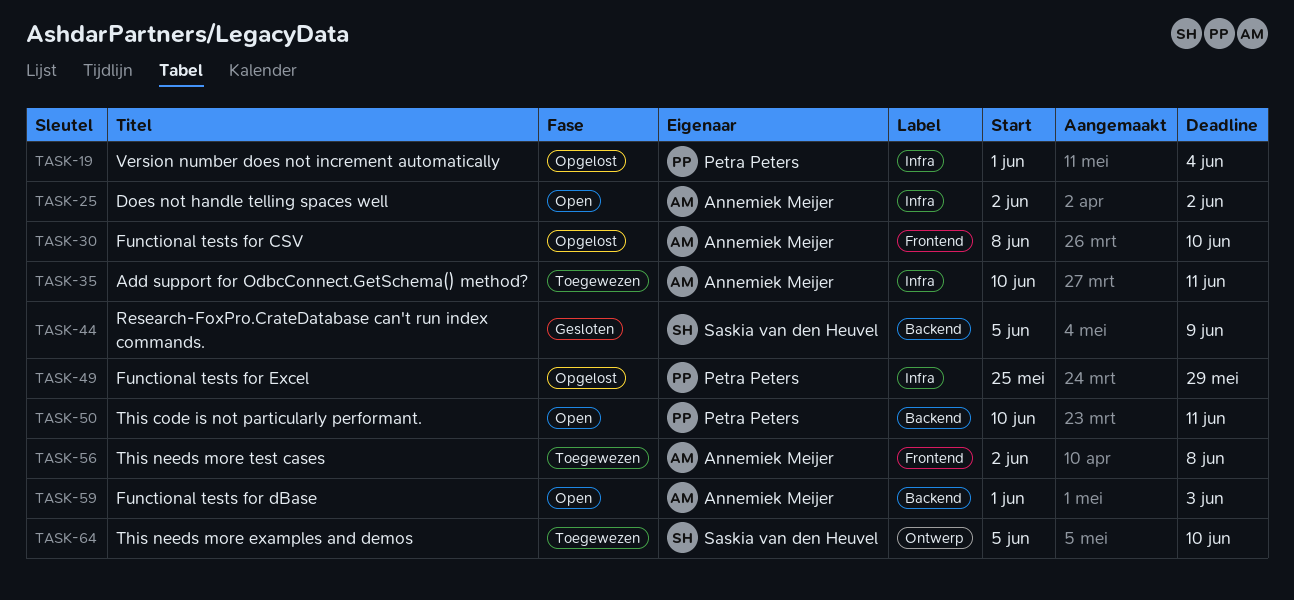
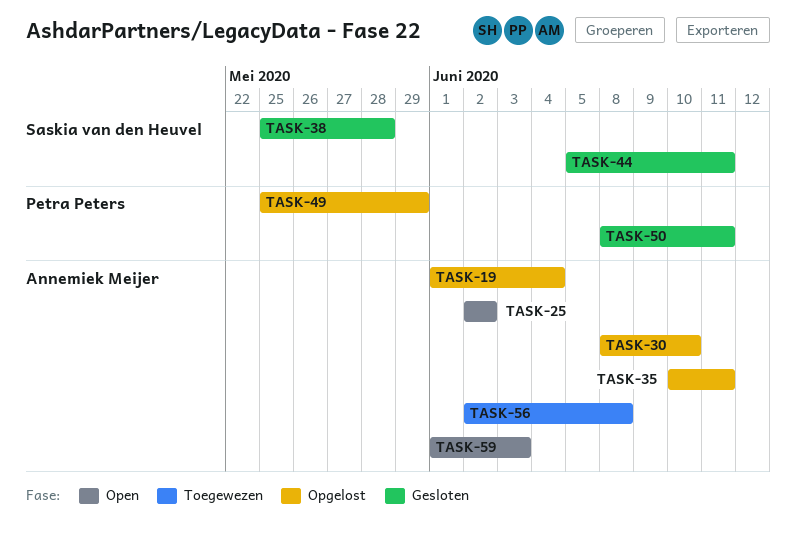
TASK-19, owner: Petra Peters -> Annemiek Meijer
TASK-35, status: Toegewezen -> Opgelost
TASK-38: none -> present
TASK-44, due: Jun 9 -> Jun 11
TASK-50, status: Open -> Gesloten
TASK-50, start: Jun 10 -> Jun 8
TASK-64: present -> none

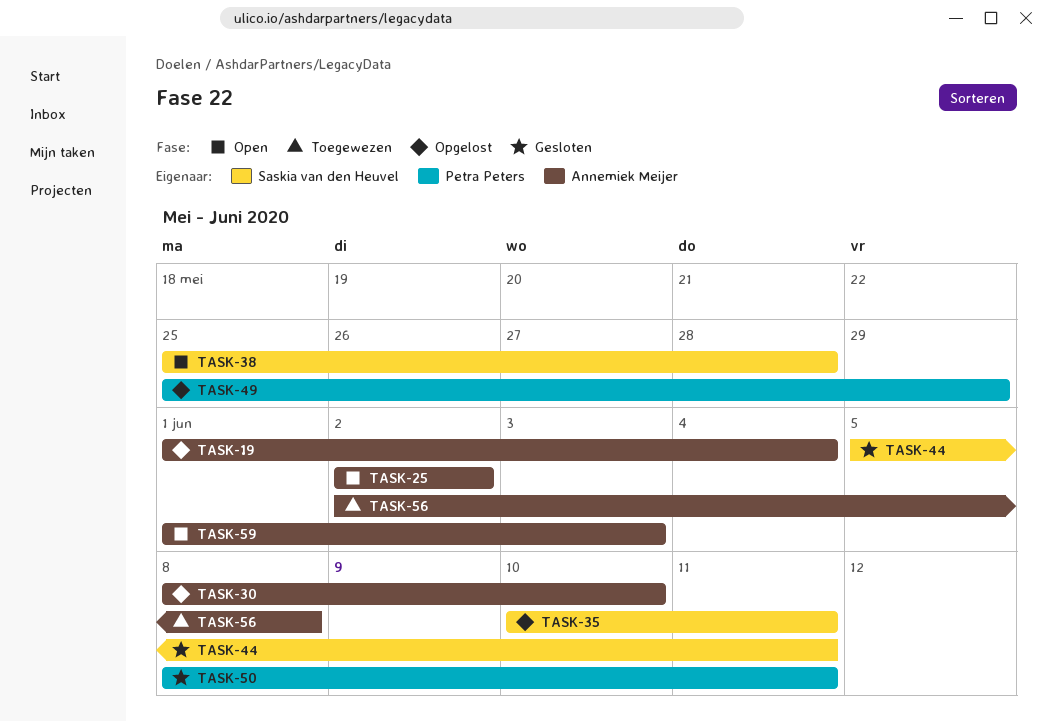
TASK-35, owner: Annemiek Meijer -> Saskia van den Heuvel
TASK-38, status: Gesloten -> Open

